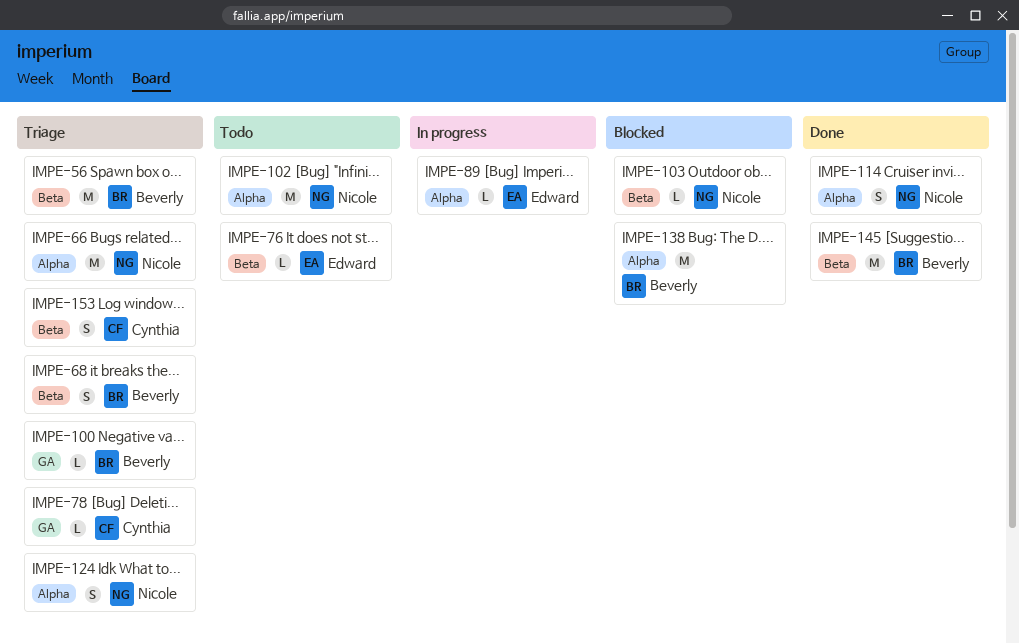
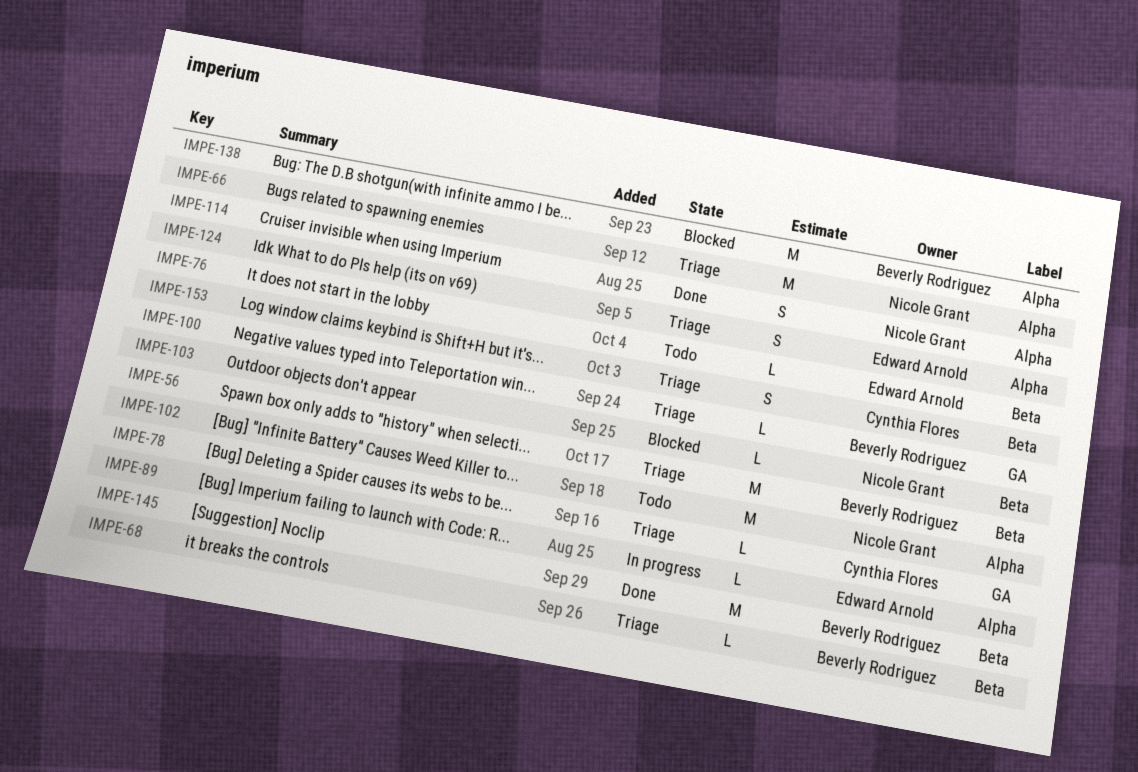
IMPE-68, estimate: S -> L
IMPE-124, owner: Nicole Grant -> Edward Arnold

